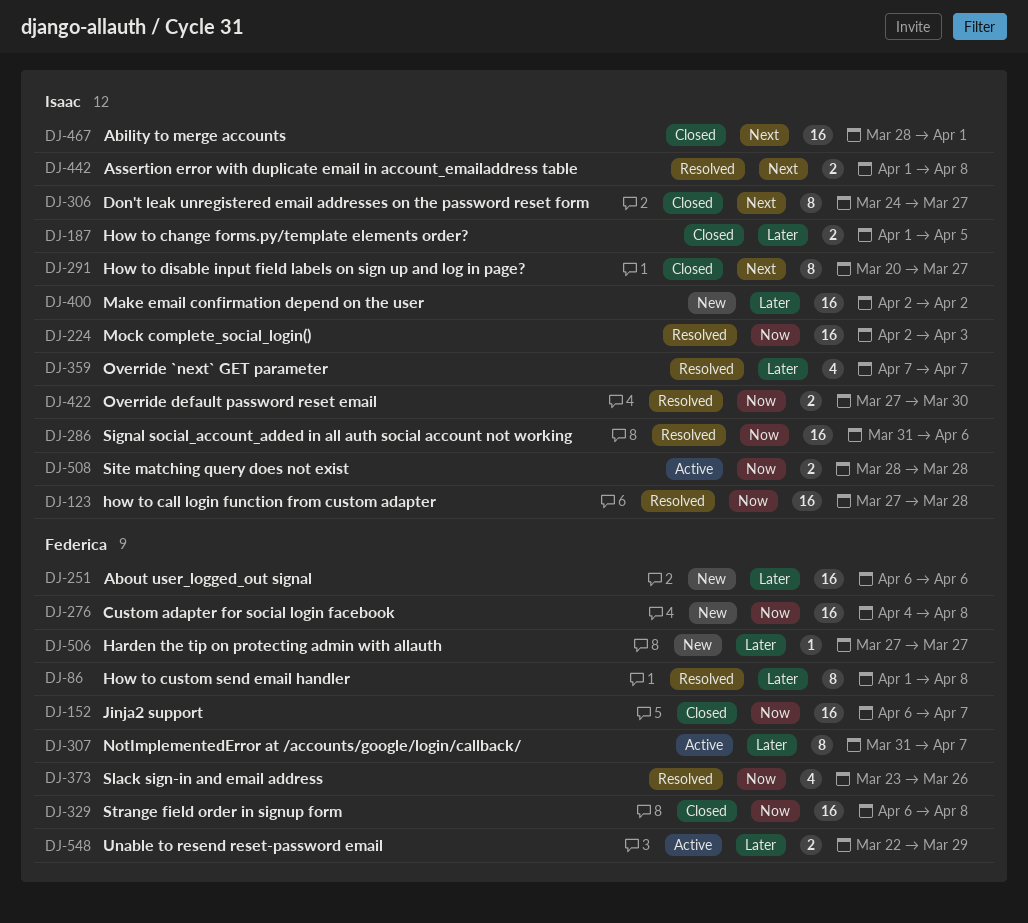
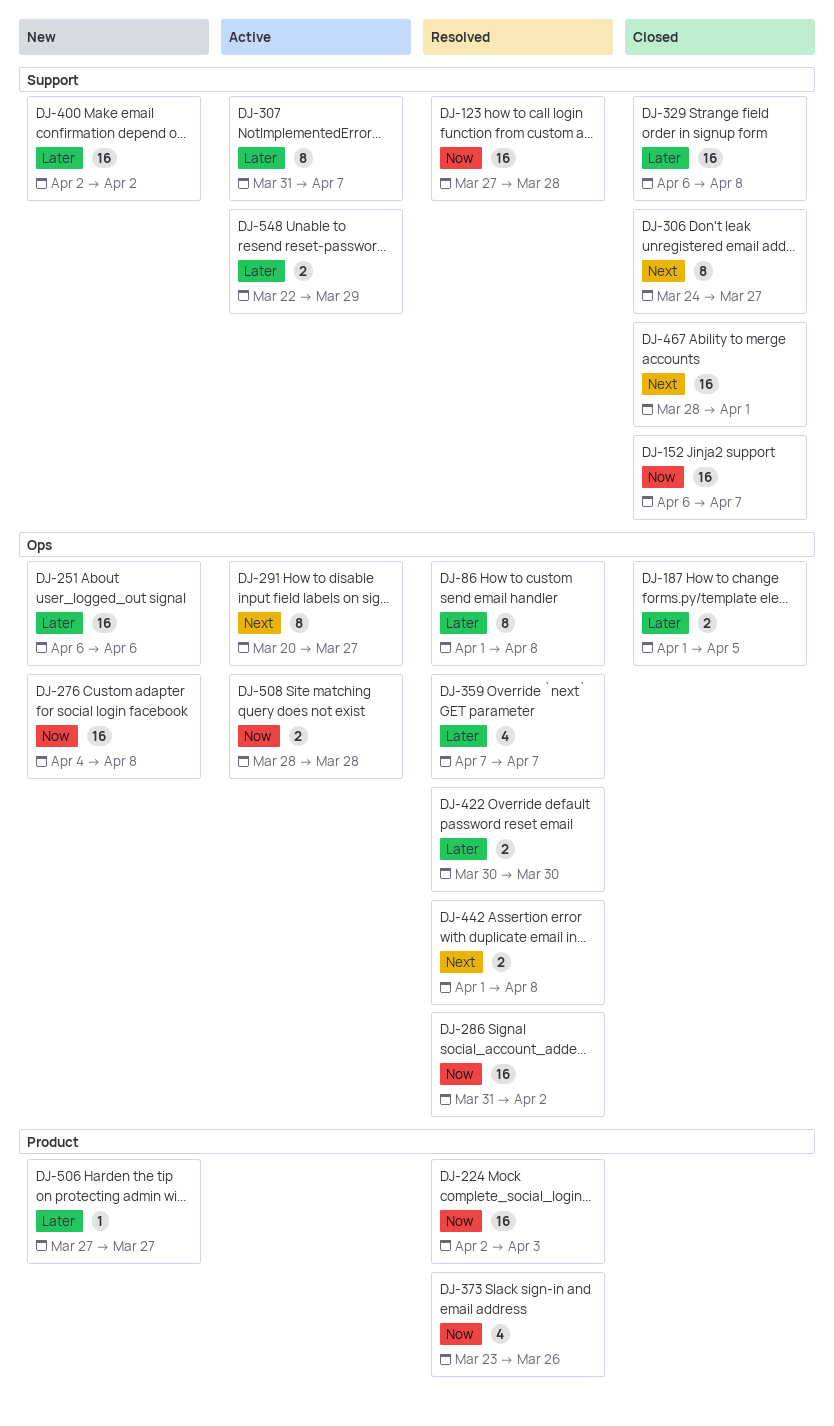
DJ-286, due: Apr 6 -> Apr 2
DJ-291, status: Closed -> Active
DJ-329, priority: Now -> Later
DJ-422, priority: Now -> Later
DJ-422, start: Mar 27 -> Mar 30

